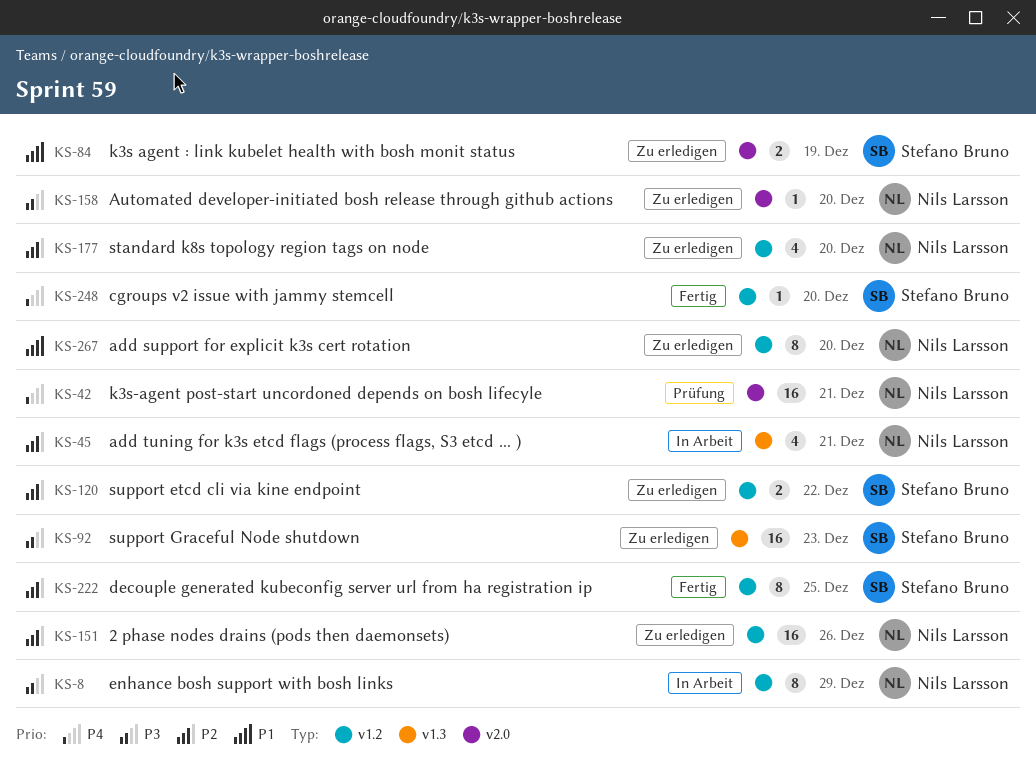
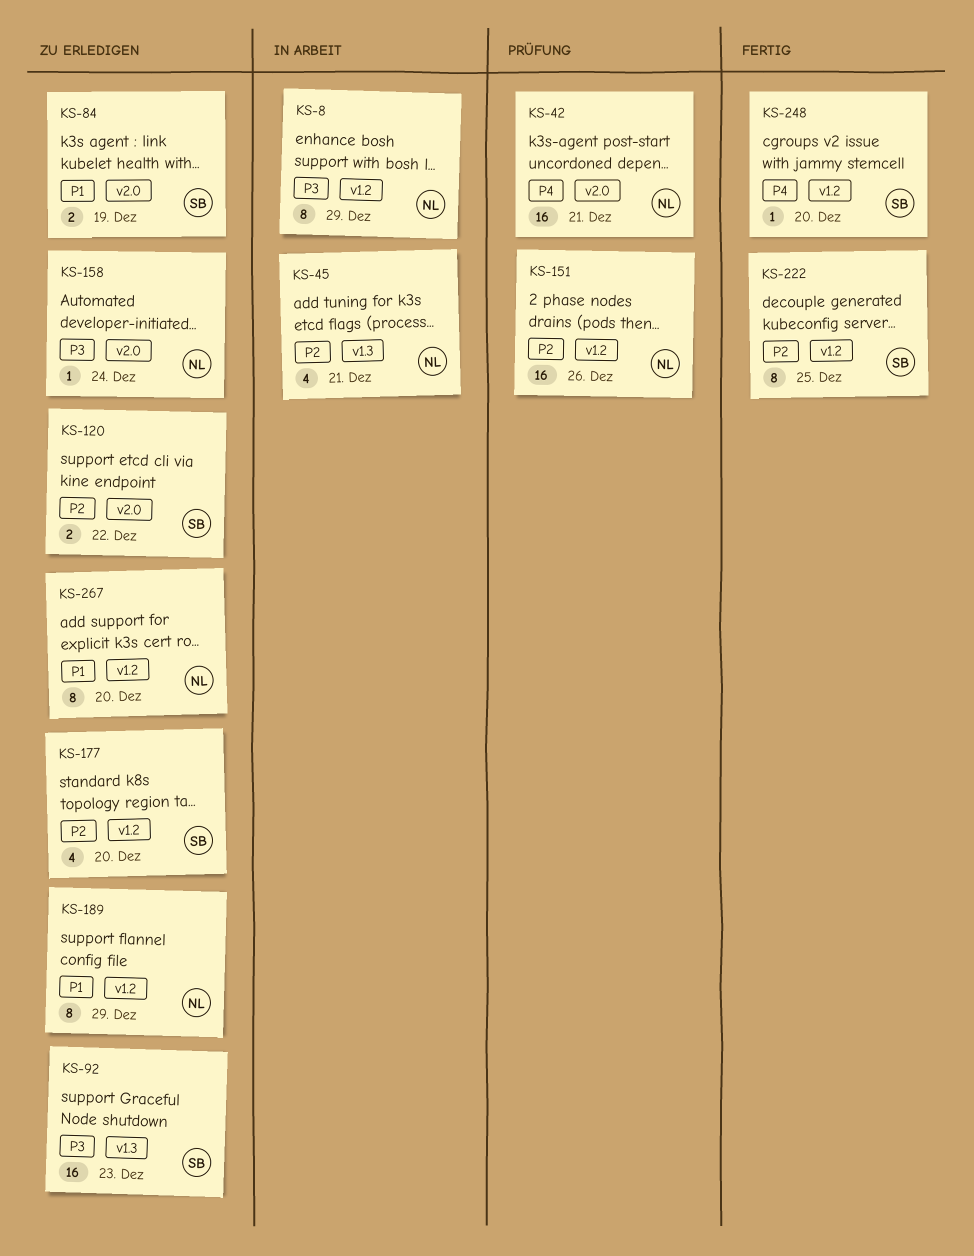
KS-120, label: v1.2 -> v2.0
KS-151, status: Zu erledigen -> Prüfung
KS-158, due: Dec 20 -> Dec 24
KS-177, owner: Nils Larsson -> Stefano Bruno
KS-189: none -> present

